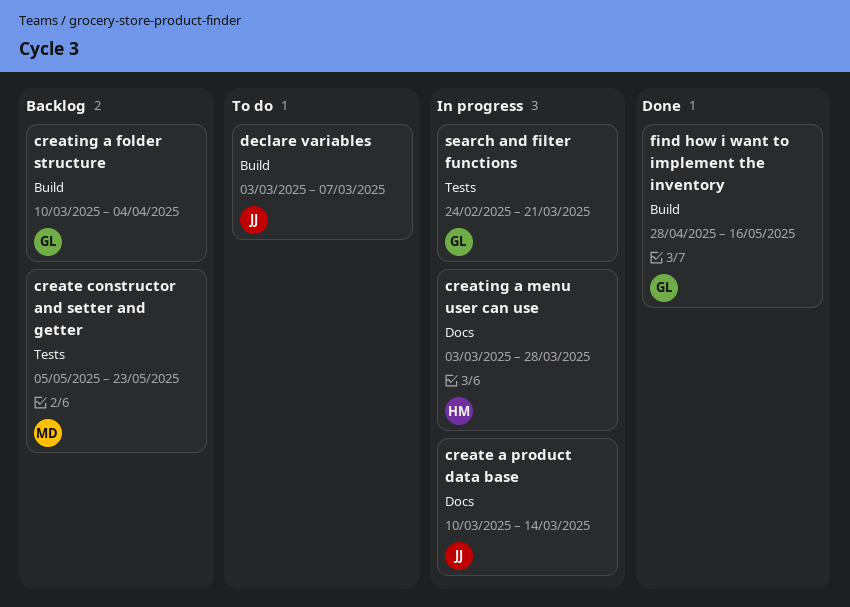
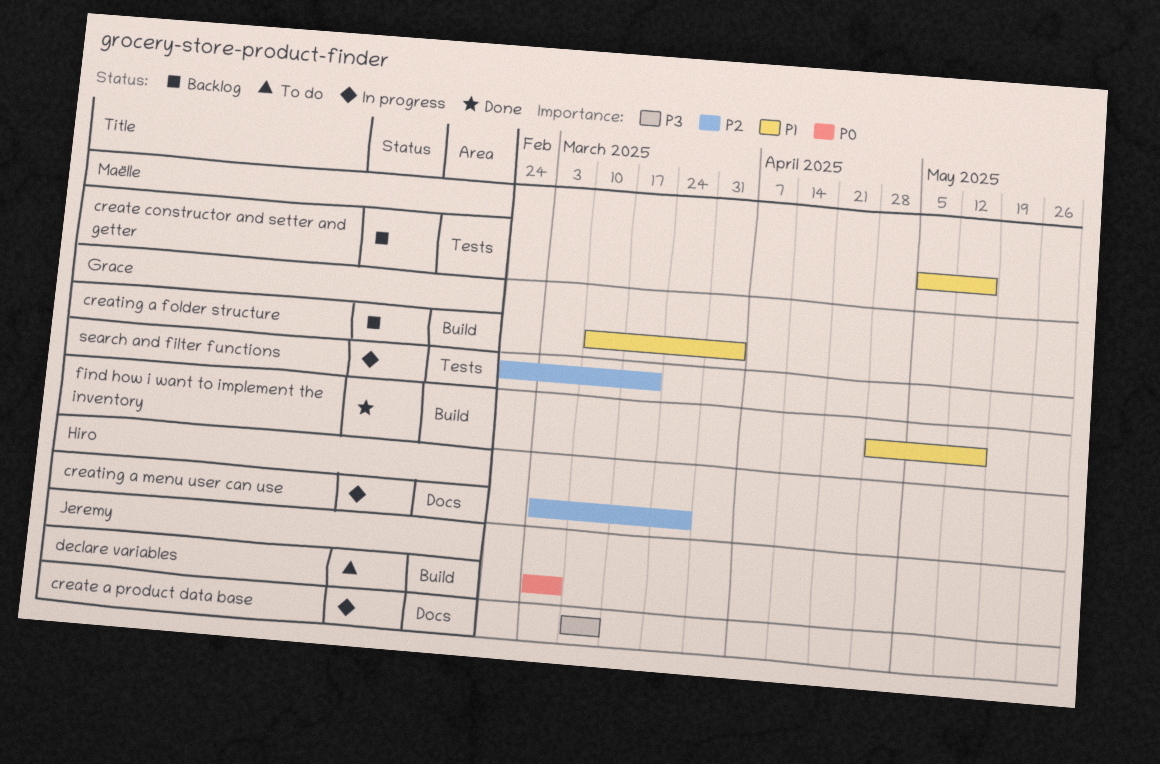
create constructor and setter and getter, due: May 23 -> May 16

